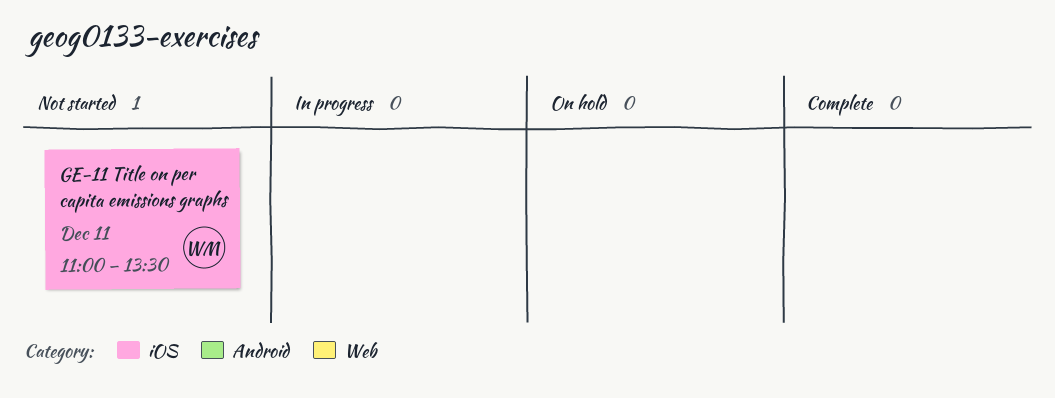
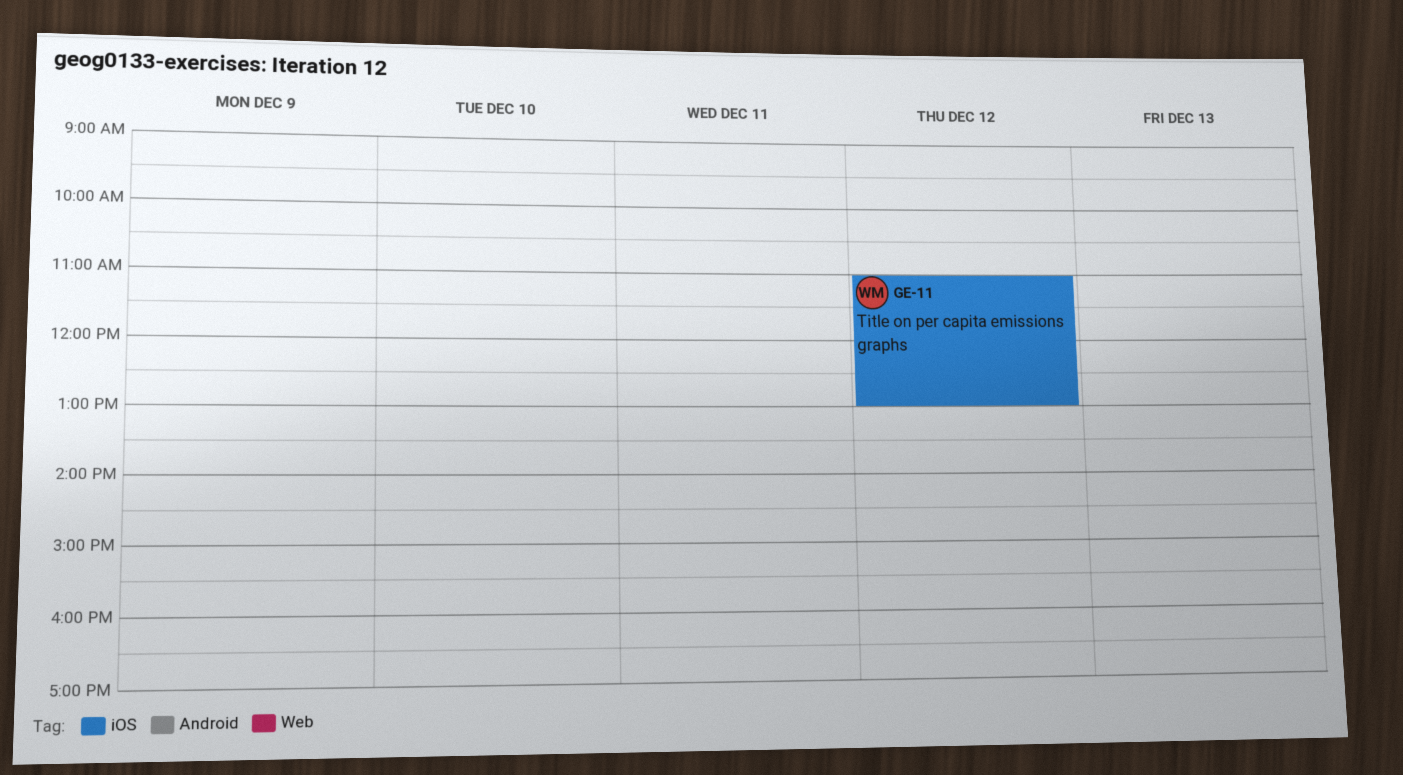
GE-11, day: Dec 11 -> Dec 12
GE-11, ends: 13:30 -> 13:00

